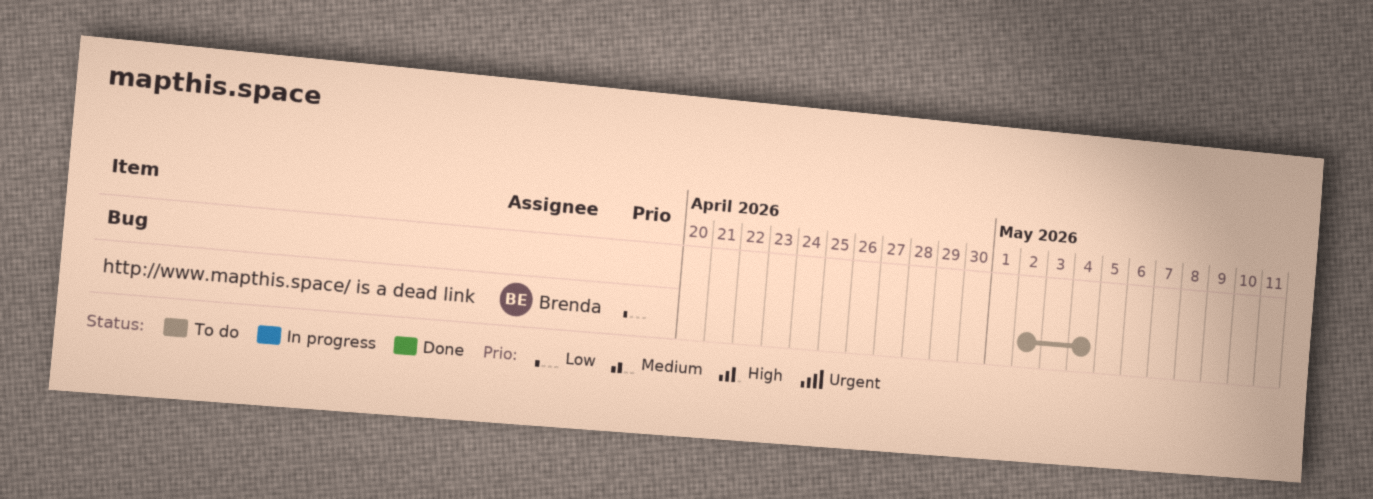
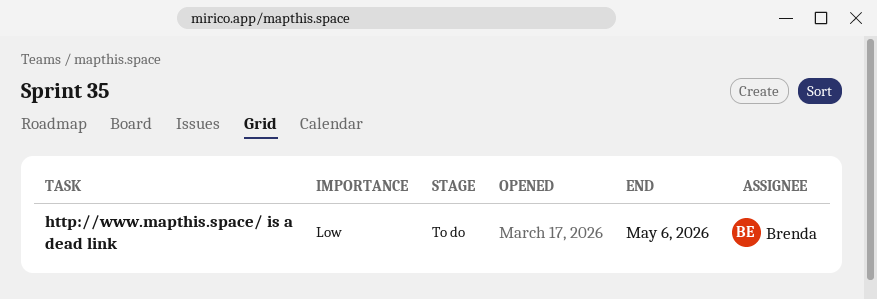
http://www.mapthis.space/ is a dead link, due: May 4 -> May 6

